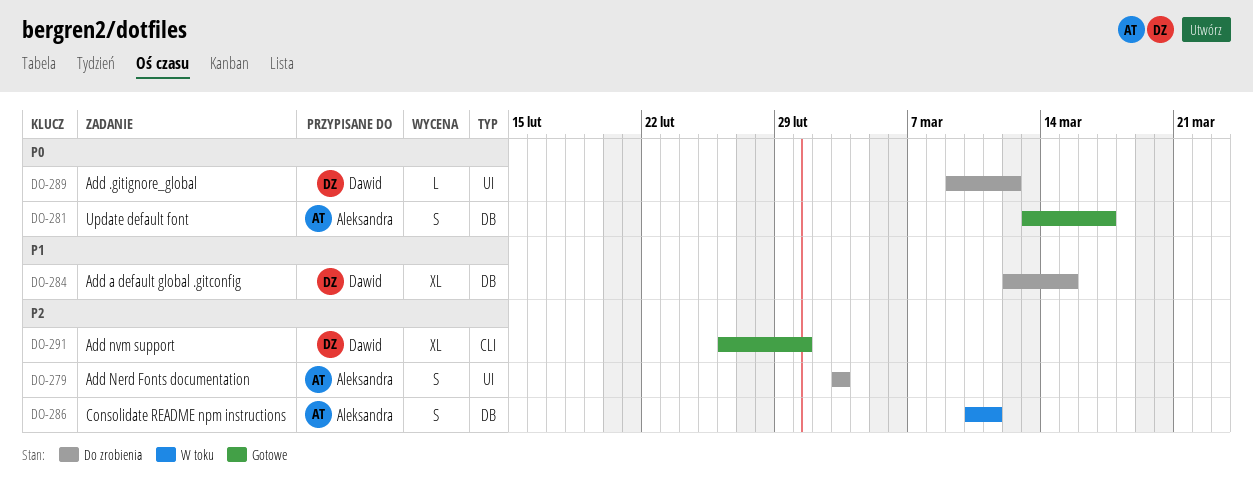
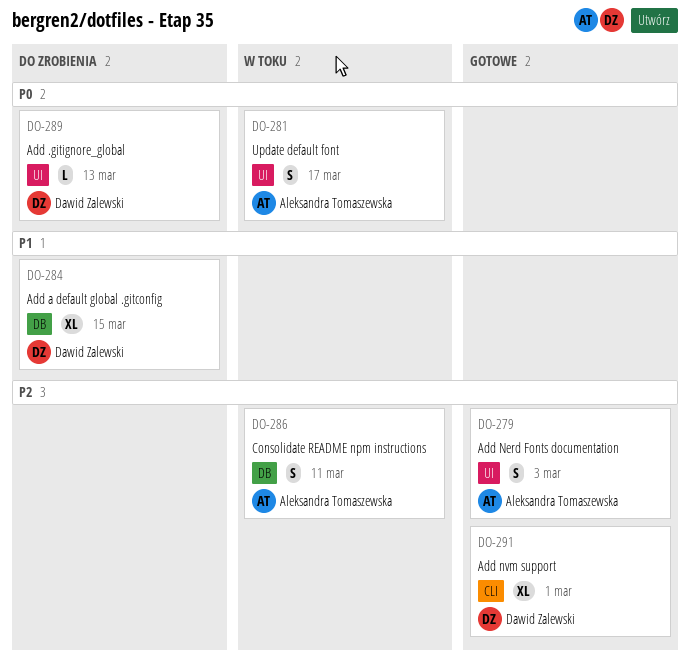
DO-279, status: Do zrobienia -> Gotowe
DO-281, status: Gotowe -> W toku
DO-281, label: DB -> UI
DO-289, due: Mar 12 -> Mar 13

